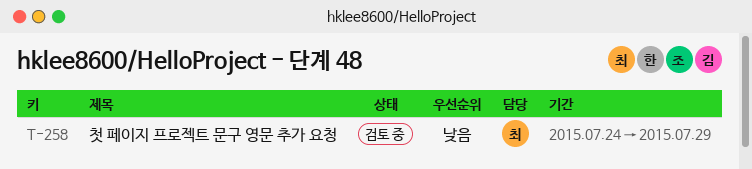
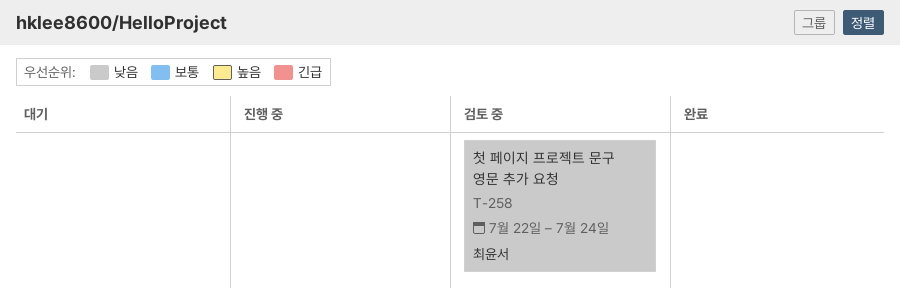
T-258, start: Jul 24 -> Jul 22
T-258, due: Jul 29 -> Jul 24

